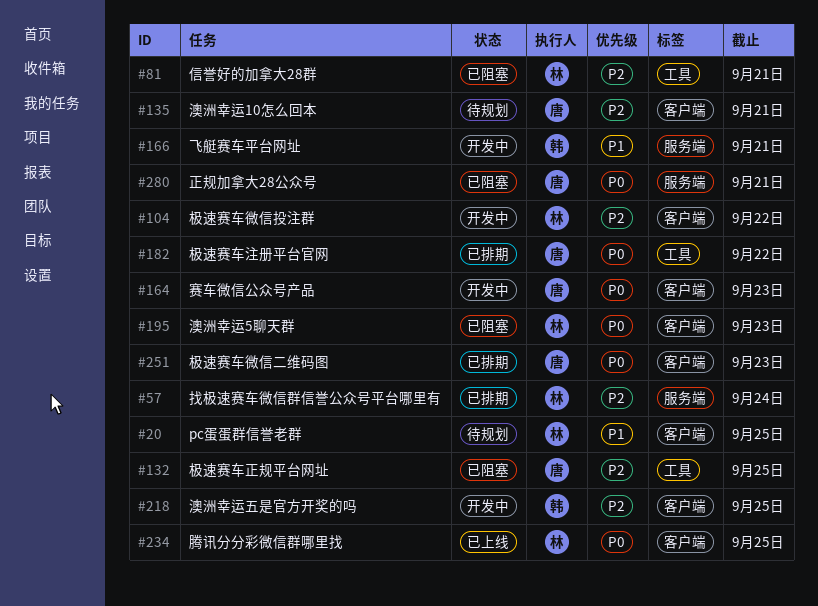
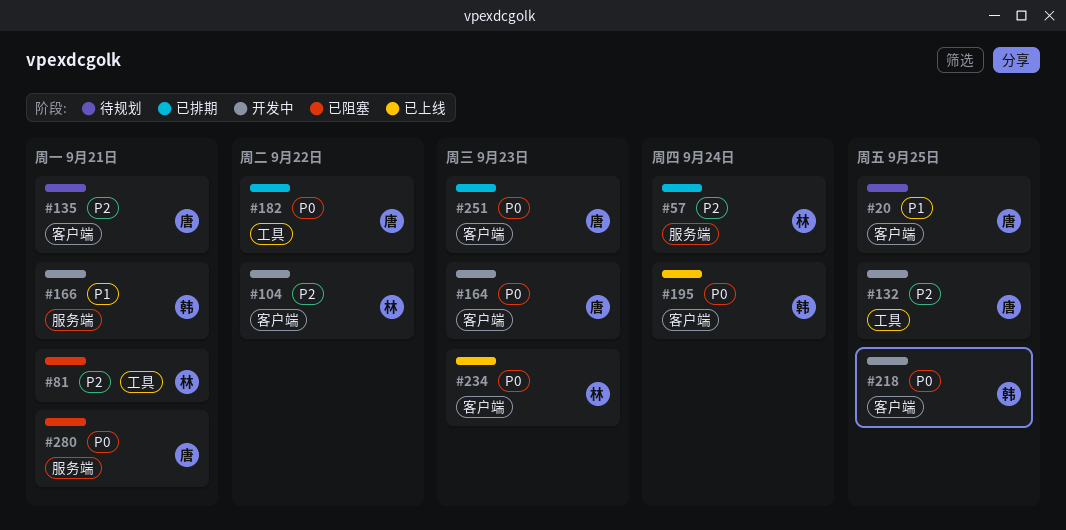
#20, owner: 林 -> 唐
#132, status: 已阻塞 -> 开发中
#195, status: 已阻塞 -> 已上线
#195, owner: 林 -> 韩
#195, due: Sep 23 -> Sep 24
#218, priority: P2 -> P0
#234, due: Sep 25 -> Sep 23

